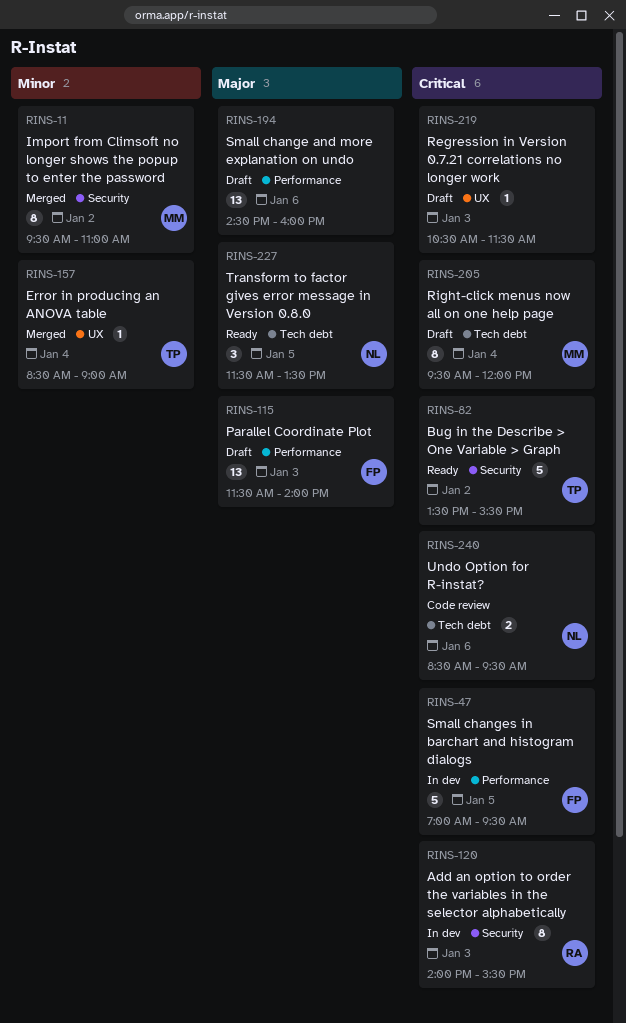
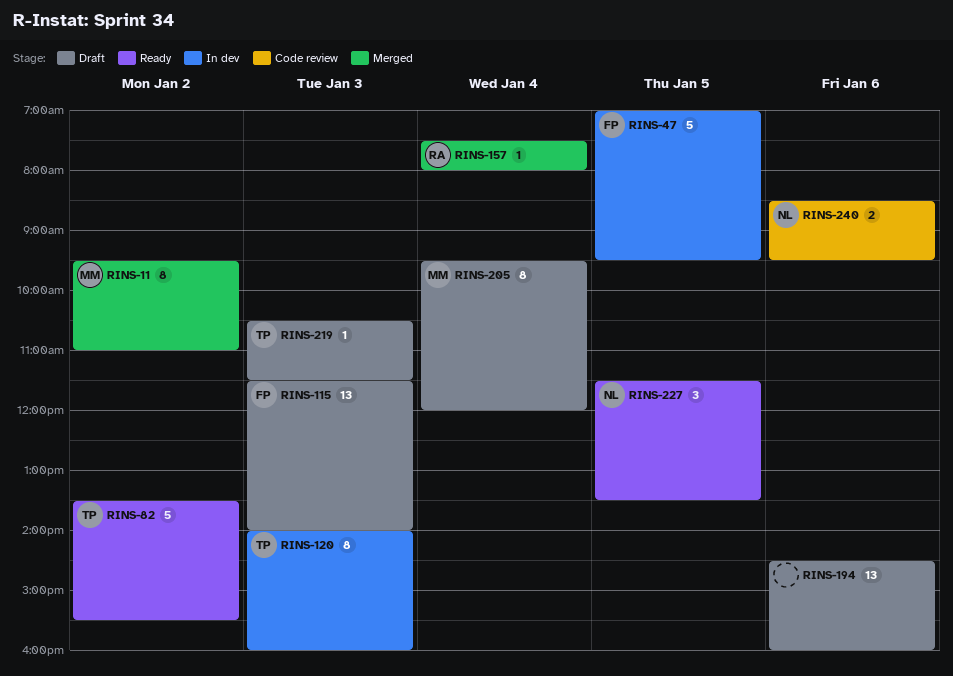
RINS-120, owner: RA -> TP
RINS-120, ends: 15:30 -> 16:00
RINS-157, owner: TP -> RA
RINS-157, begins: 08:30 -> 07:30
RINS-157, ends: 09:00 -> 08:00
RINS-219, owner: none -> TP

